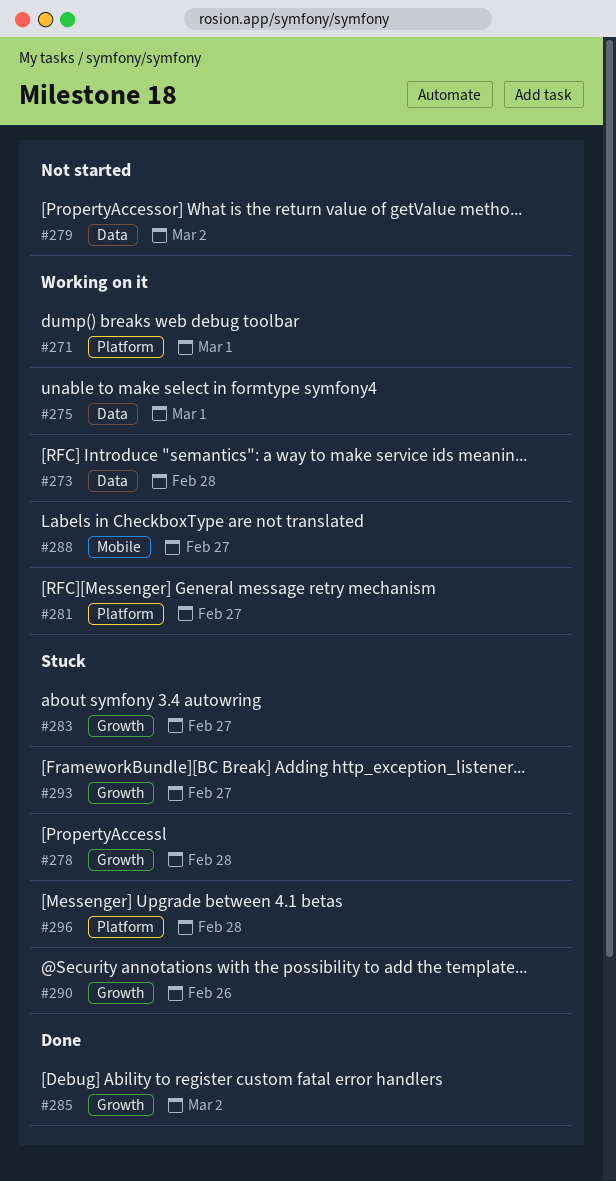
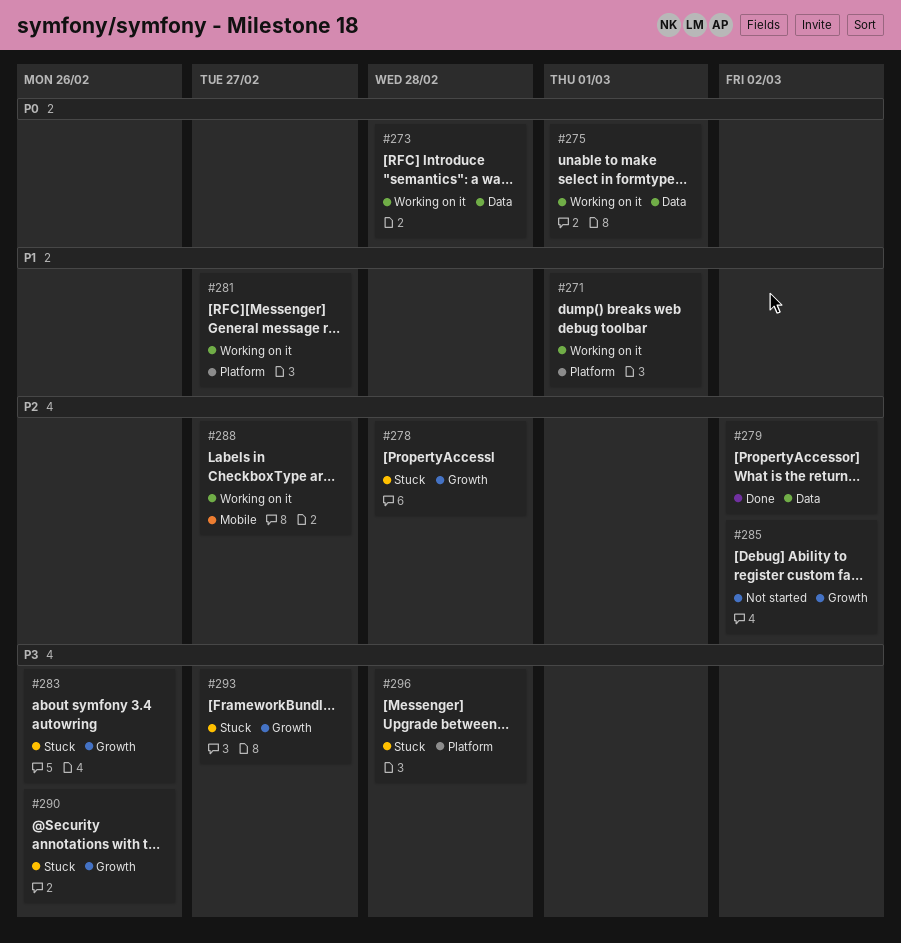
#279, status: Not started -> Done
#283, due: Feb 27 -> Feb 26
#285, status: Done -> Not started

